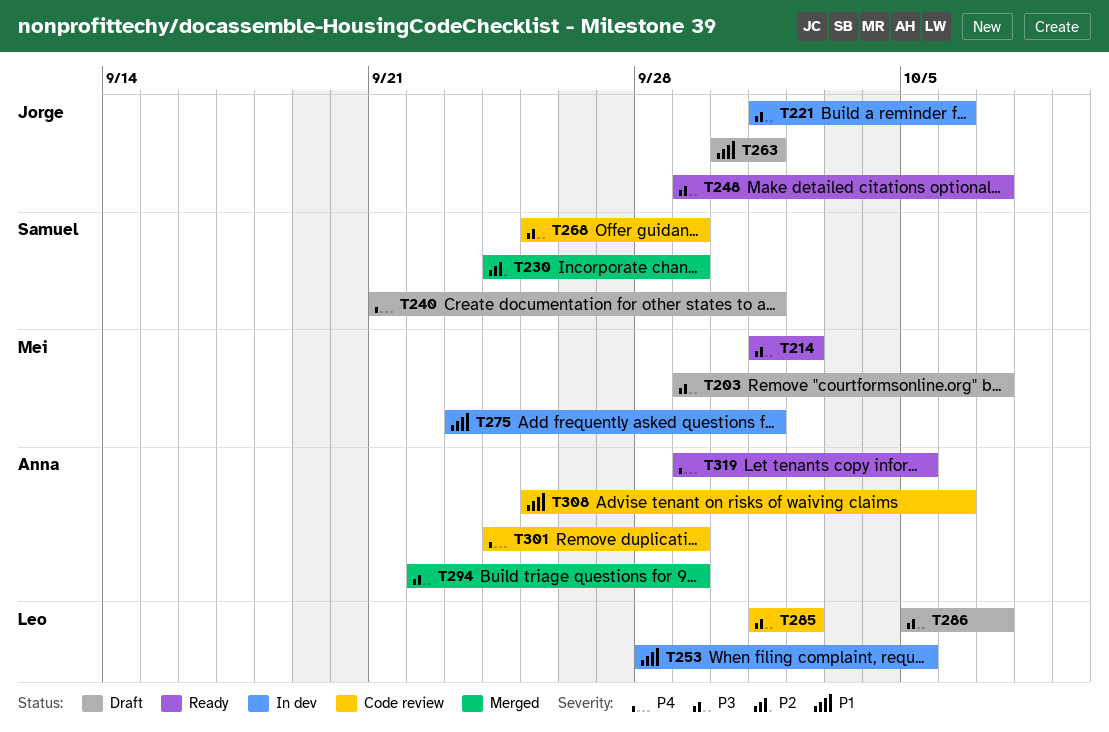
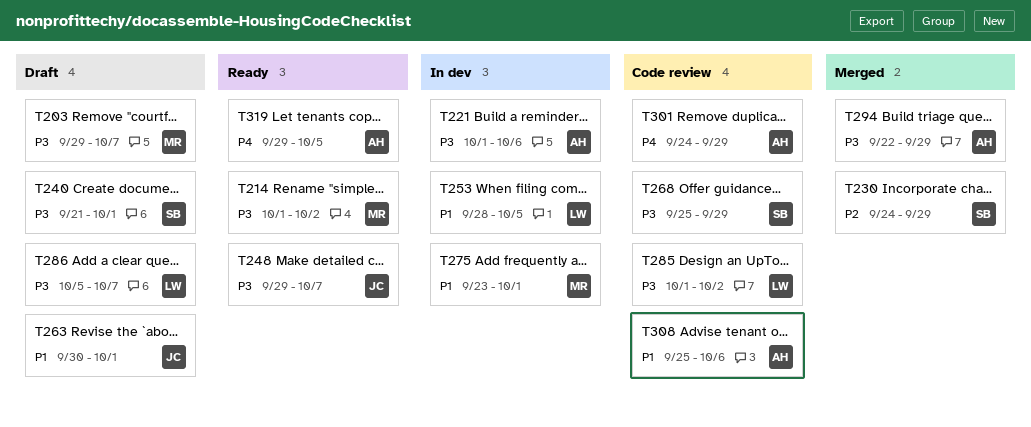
T221, owner: Jorge -> Anna
T240, priority: P4 -> P3

